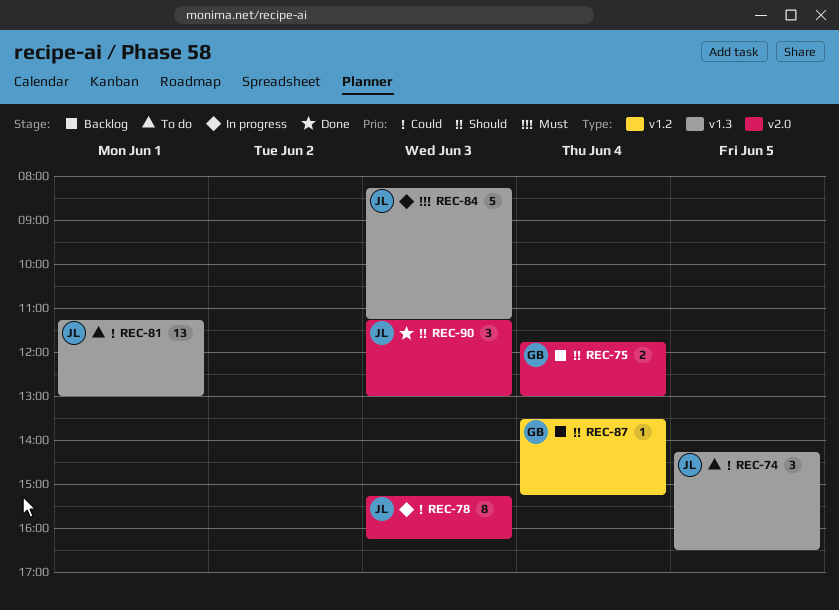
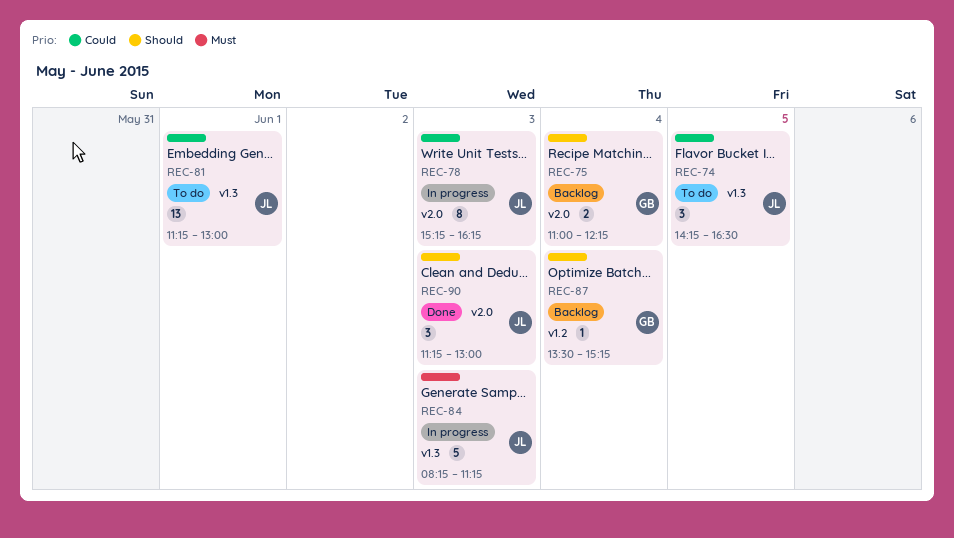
REC-75, begins: 11:45 -> 11:00
REC-75, ends: 13:00 -> 12:15

